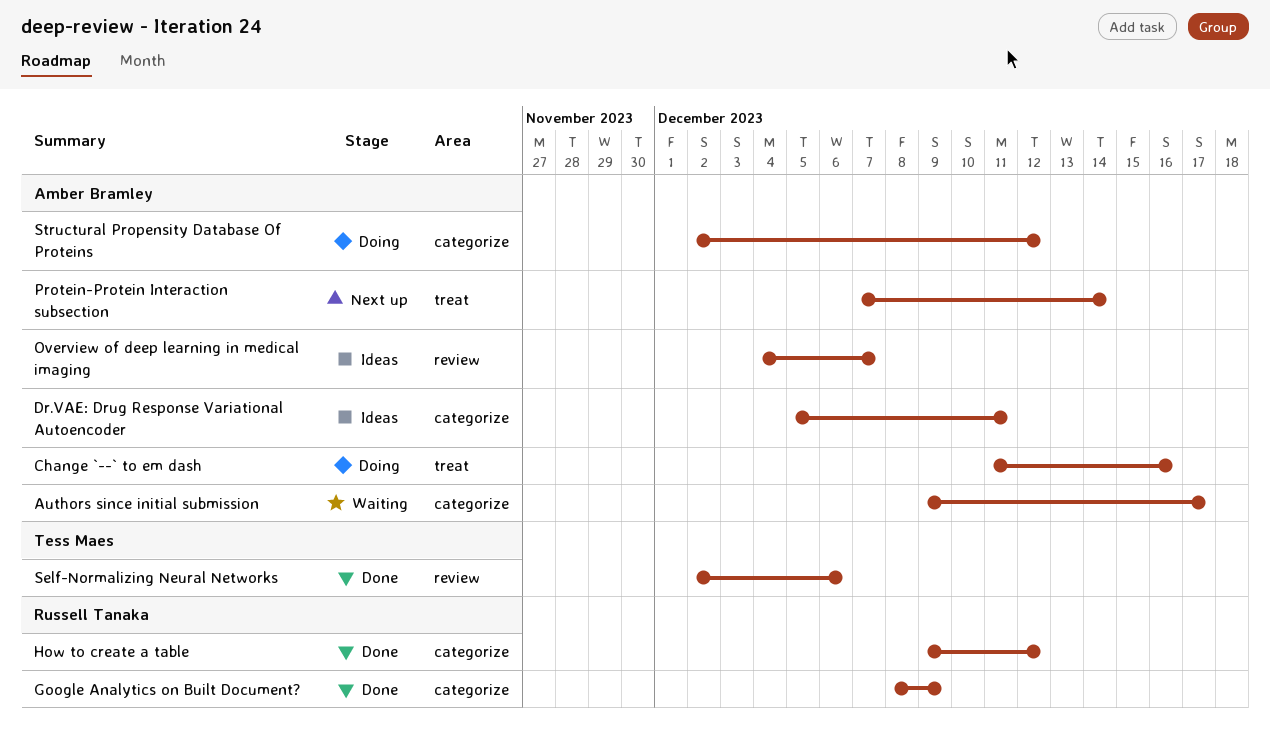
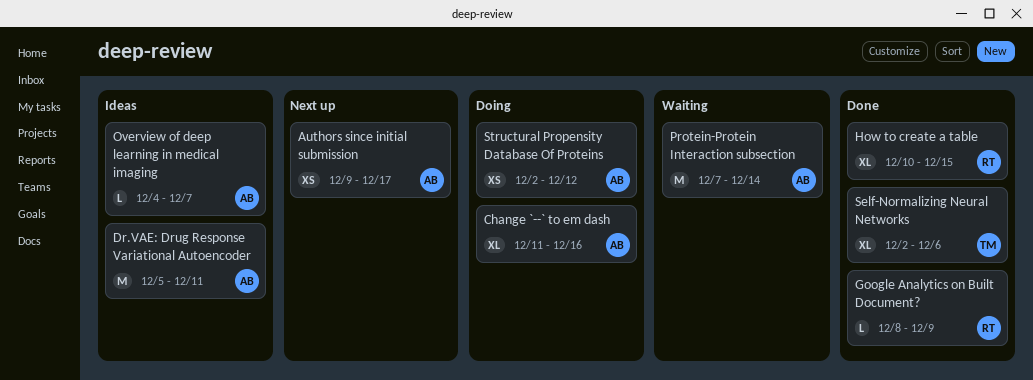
Authors since initial submission, status: Waiting -> Next up
How to create a table, start: Dec 9 -> Dec 10
How to create a table, due: Dec 12 -> Dec 15
Protein-Protein Interaction subsection, status: Next up -> Waiting

